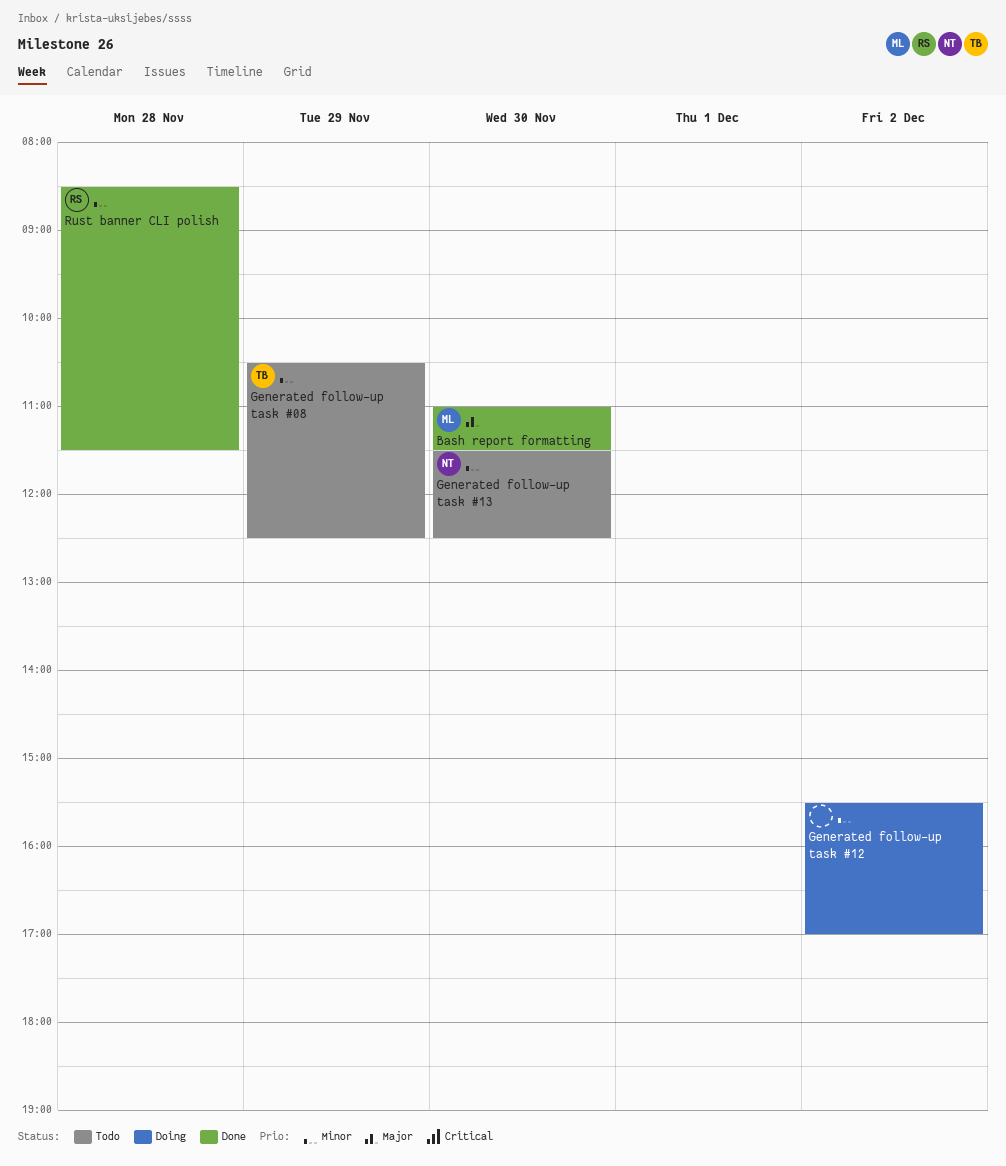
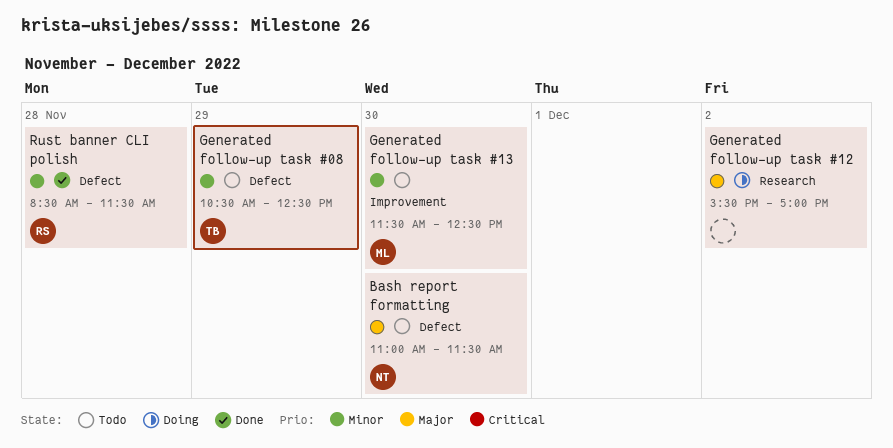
Bash report formatting, status: Done -> Todo
Bash report formatting, owner: ML -> NT
Generated follow-up task #12, priority: Minor -> Major
Generated follow-up task #13, owner: NT -> ML

